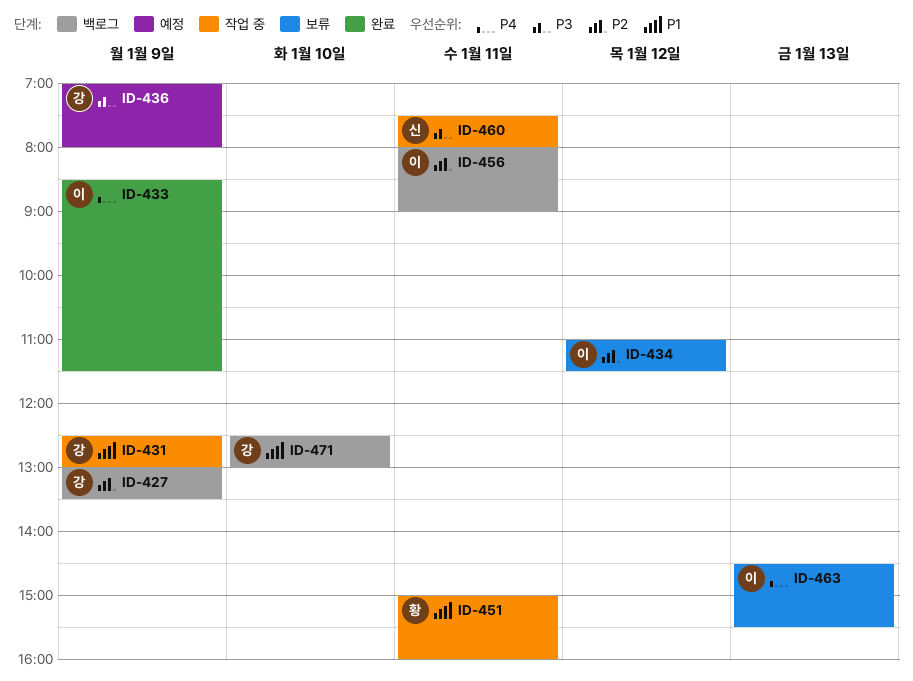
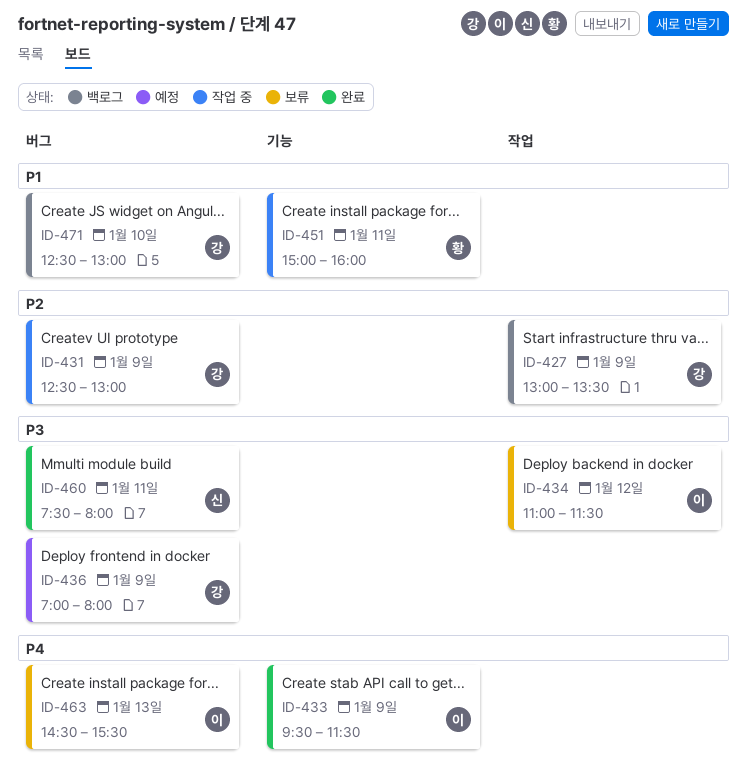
ID-431, priority: P1 -> P2
ID-433, begins: 08:30 -> 09:30
ID-434, priority: P2 -> P3
ID-456: present -> none
ID-460, status: 작업 중 -> 완료

